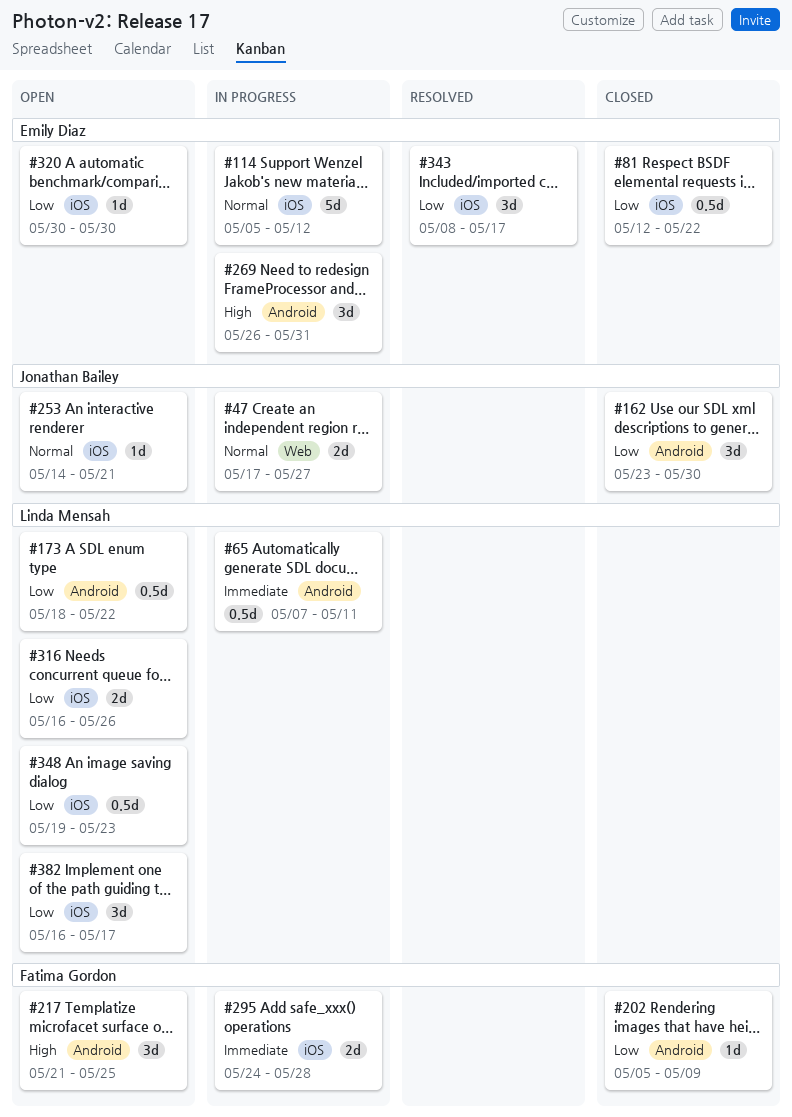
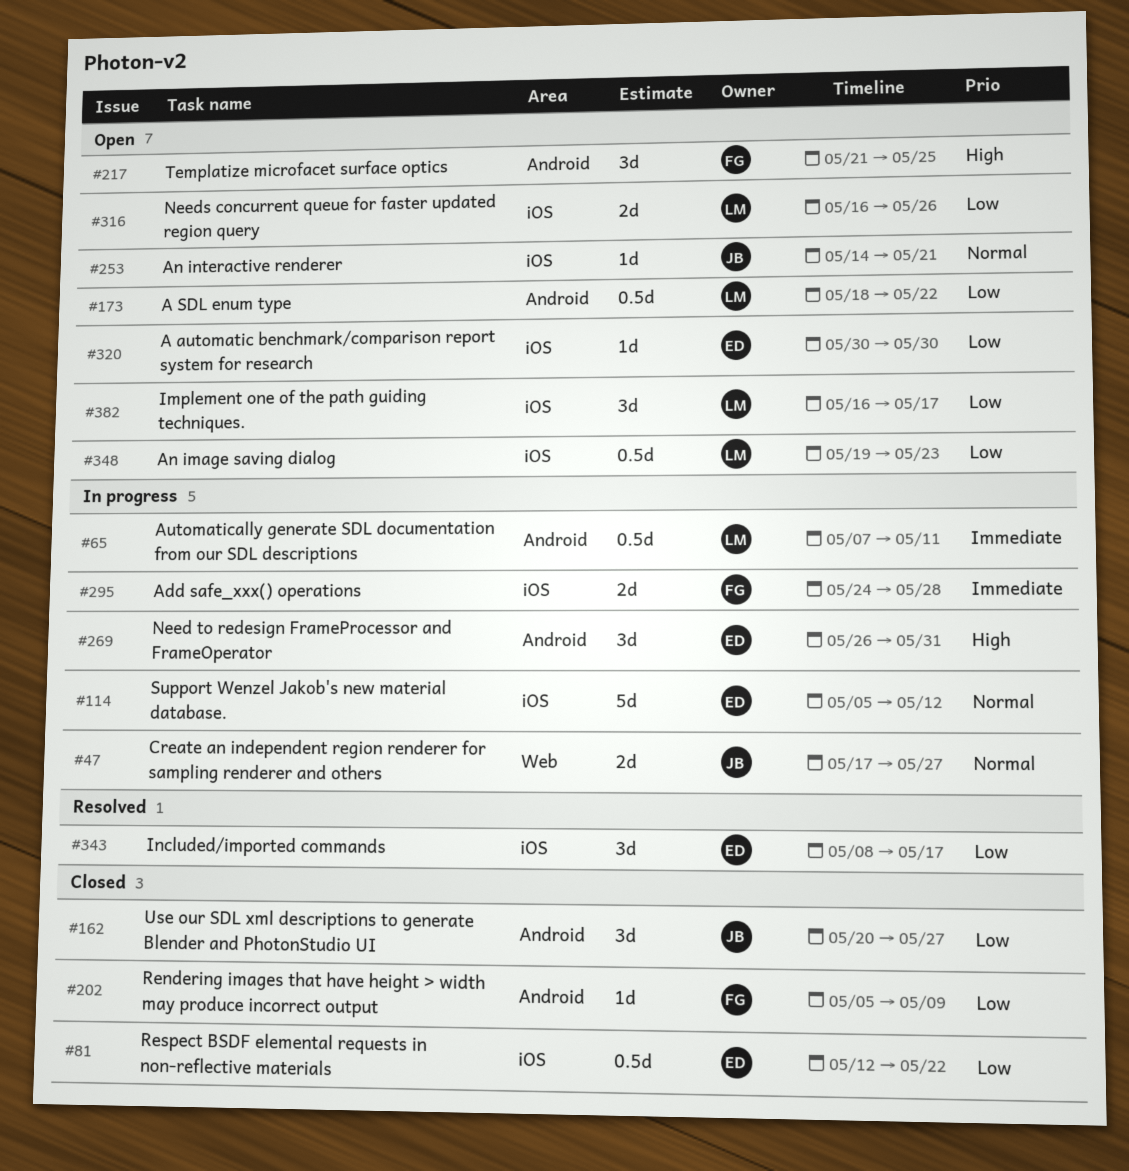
#162, start: May 23 -> May 20
#162, due: May 30 -> May 27

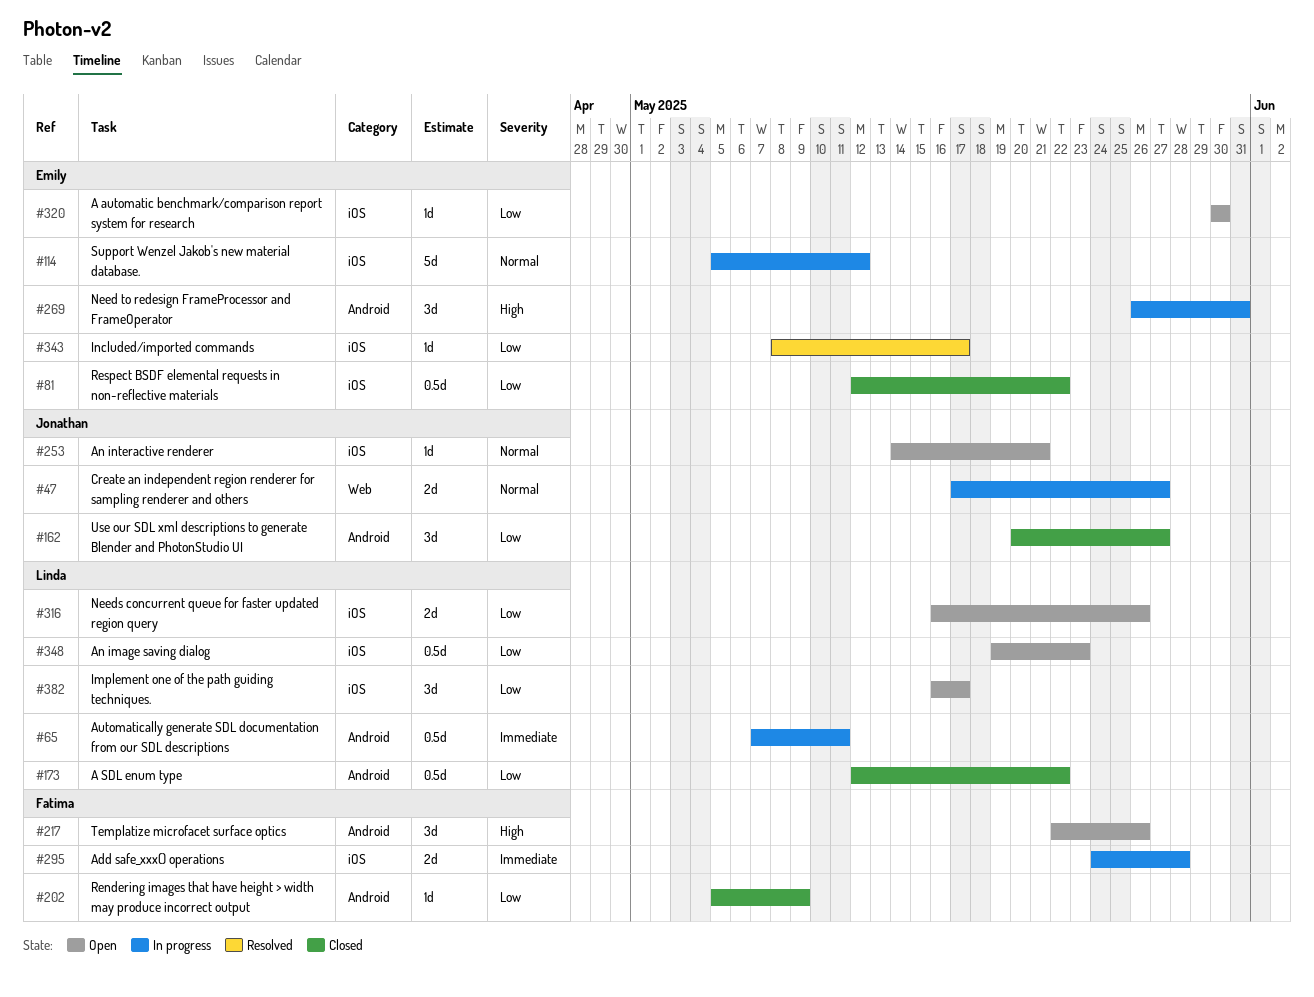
#173, status: Open -> Closed
#173, start: May 18 -> May 12
#217, start: May 21 -> May 22
#217, due: May 25 -> May 26
#343, estimate: 3d -> 1d

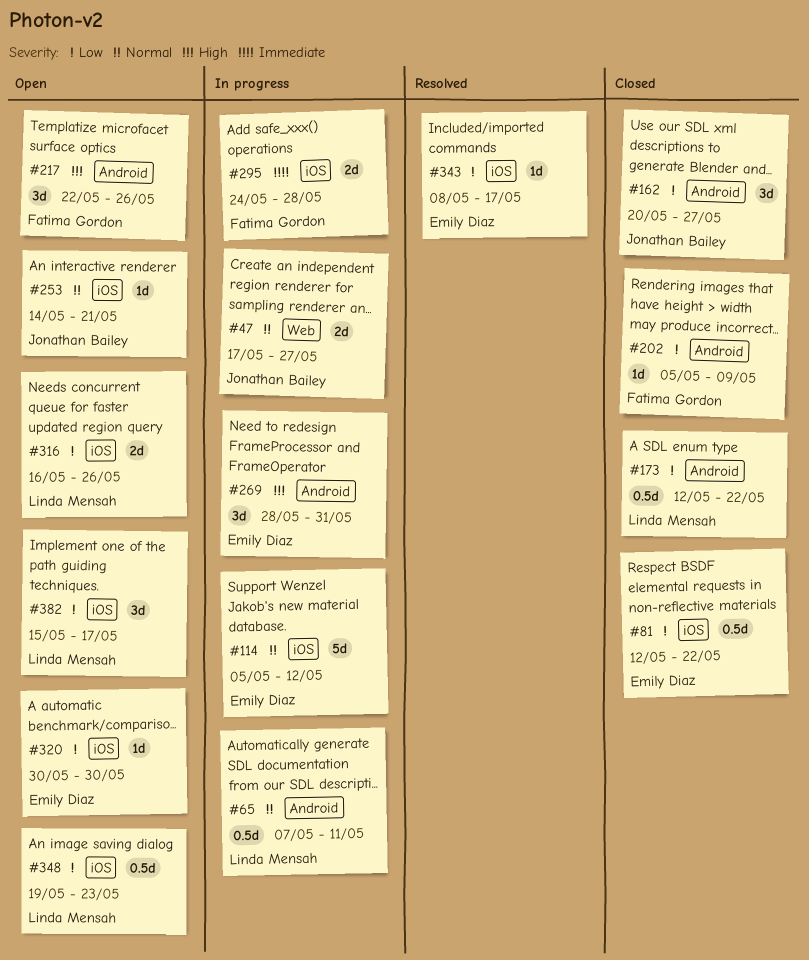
#65, priority: Immediate -> Normal
#269, start: May 26 -> May 28
#382, start: May 16 -> May 15

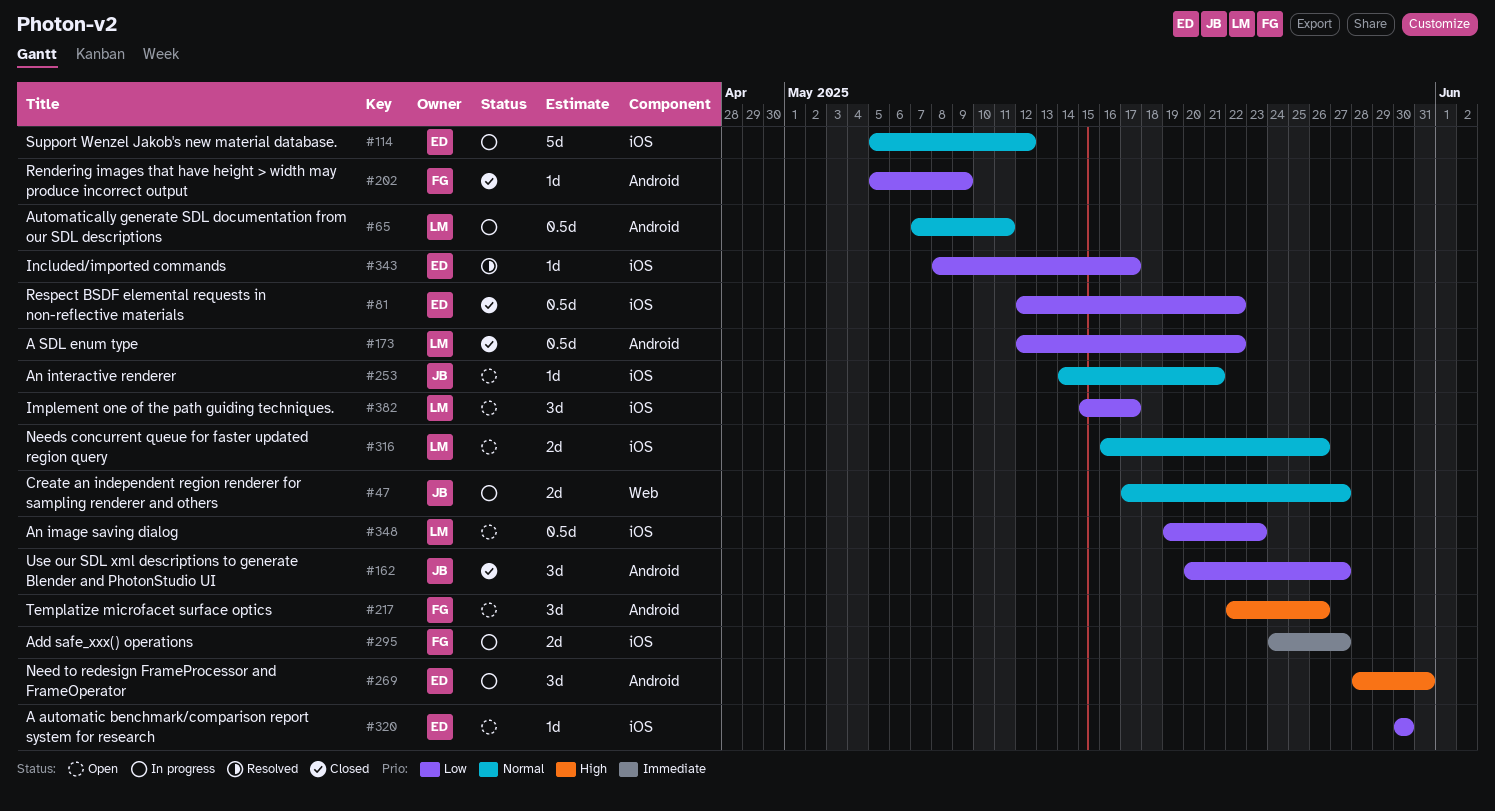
#295, due: May 28 -> May 27
#316, priority: Low -> Normal

